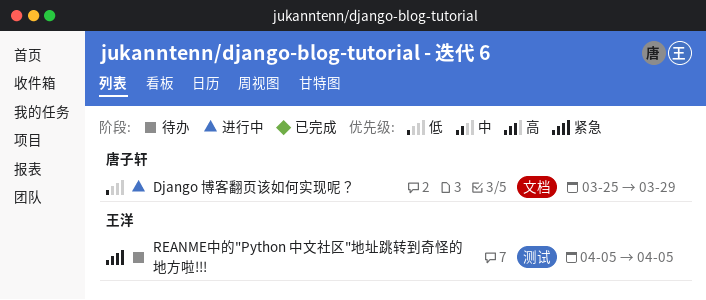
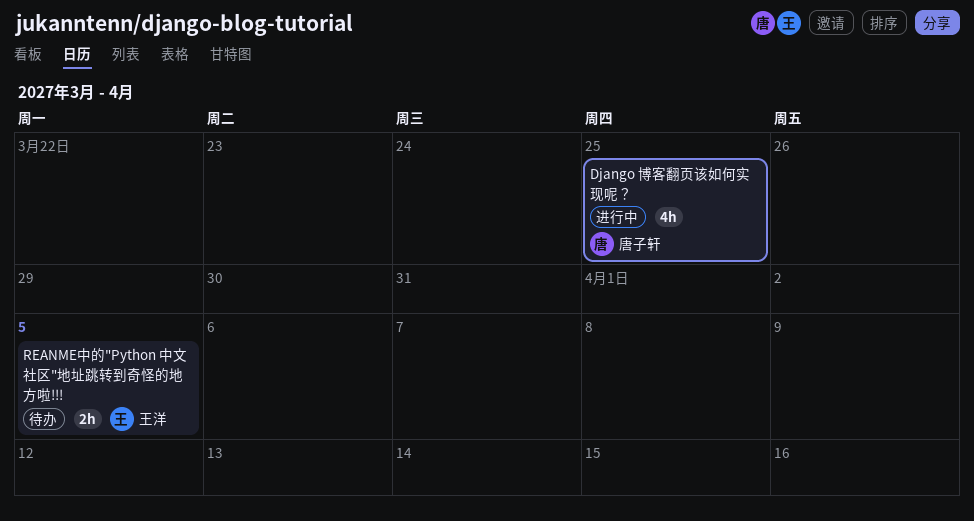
Django 博客翻页该如何实现呢？, due: Mar 29 -> Mar 25

